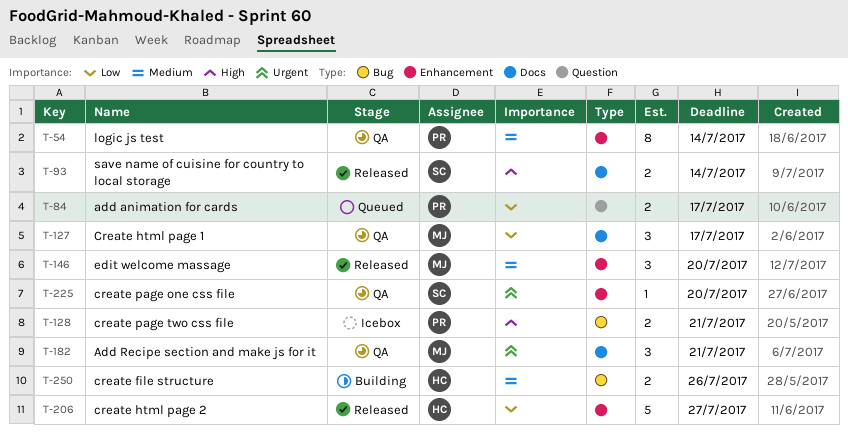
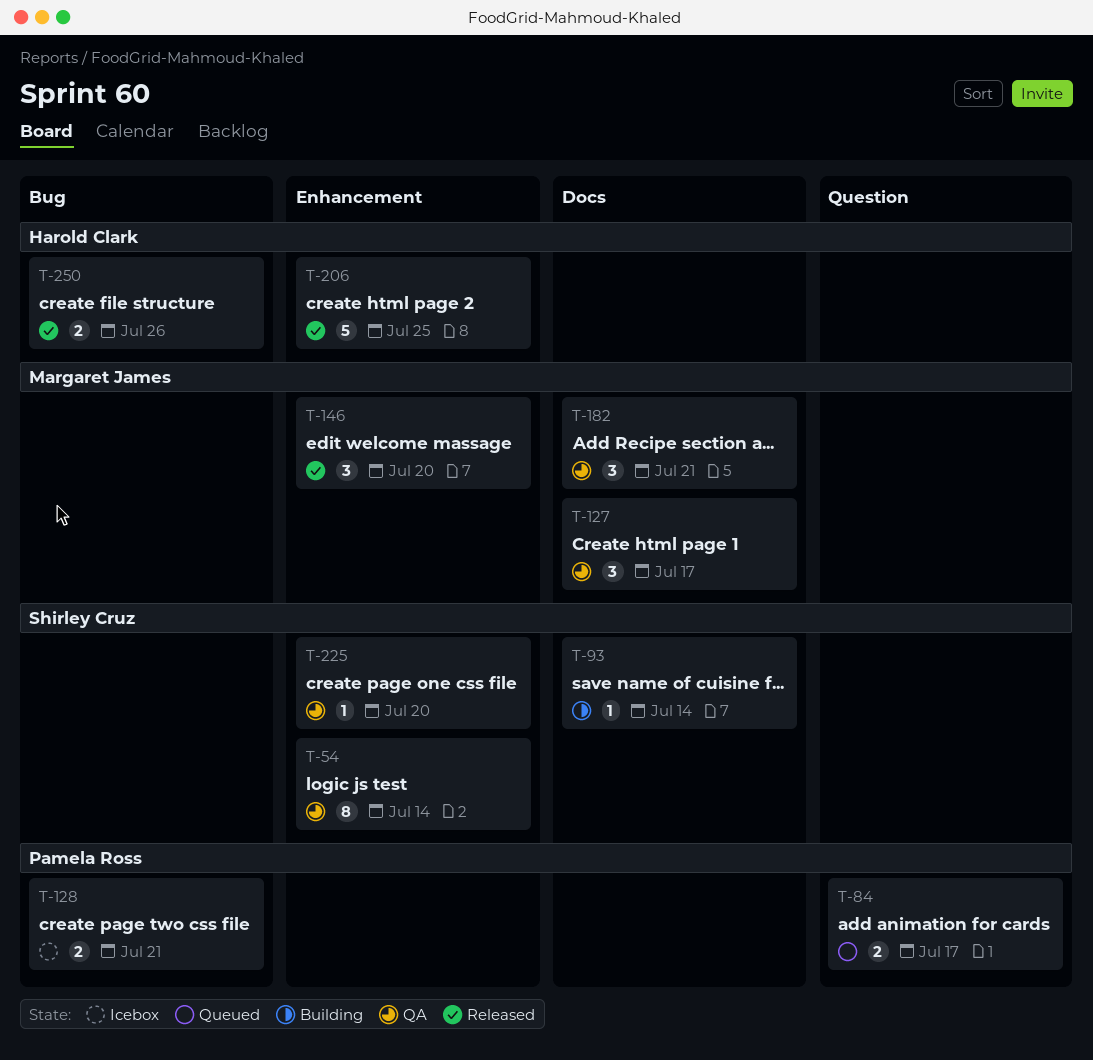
T-54, owner: Pamela Ross -> Shirley Cruz
T-93, status: Released -> Building
T-93, estimate: 2 -> 1
T-206, due: Jul 27 -> Jul 25
T-250, status: Building -> Released

